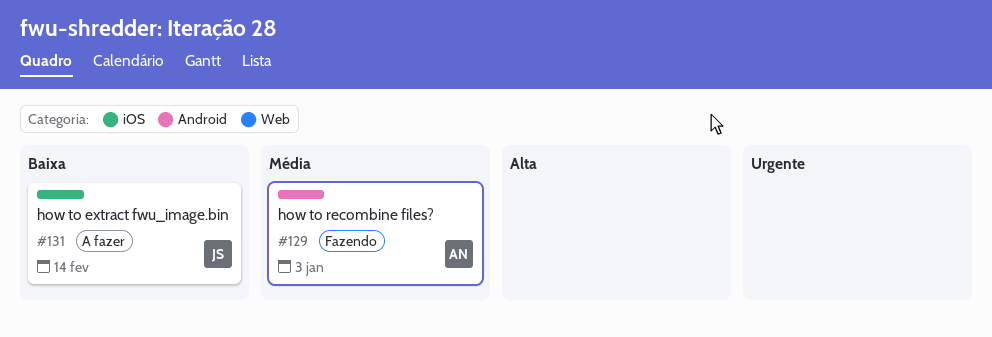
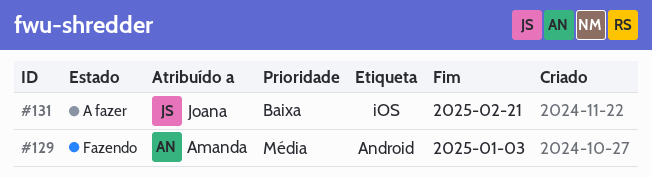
#131, due: Feb 14 -> Feb 21

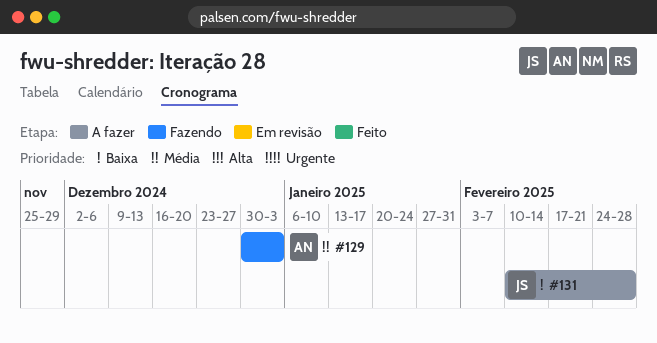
#131, due: Feb 21 -> Feb 28

